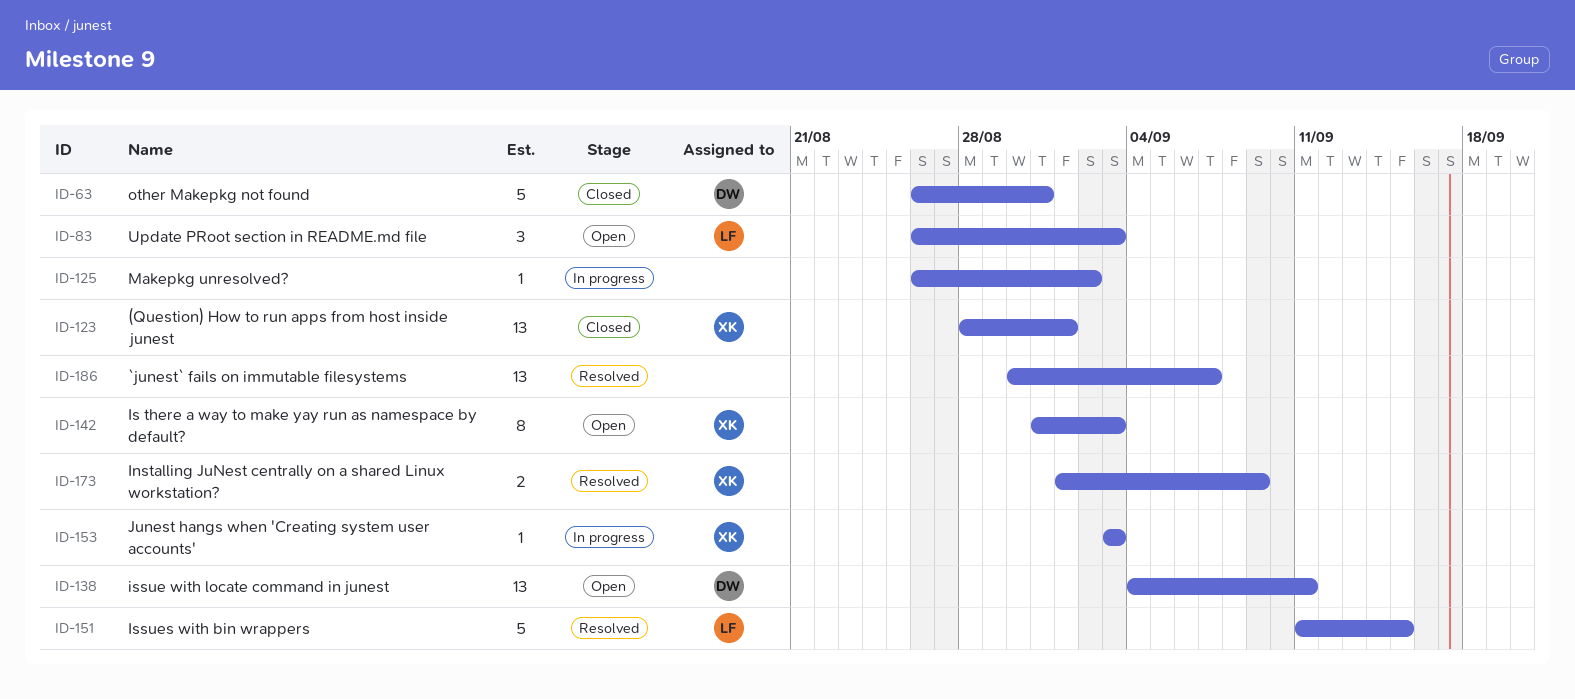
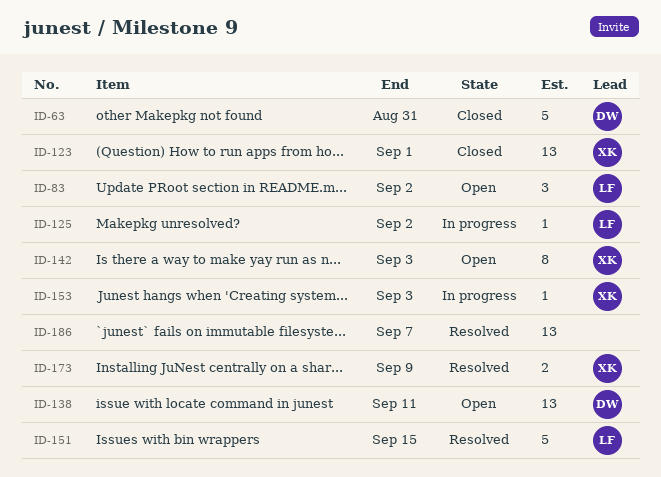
ID-83, due: Sep 3 -> Sep 2
ID-125, owner: none -> LF

